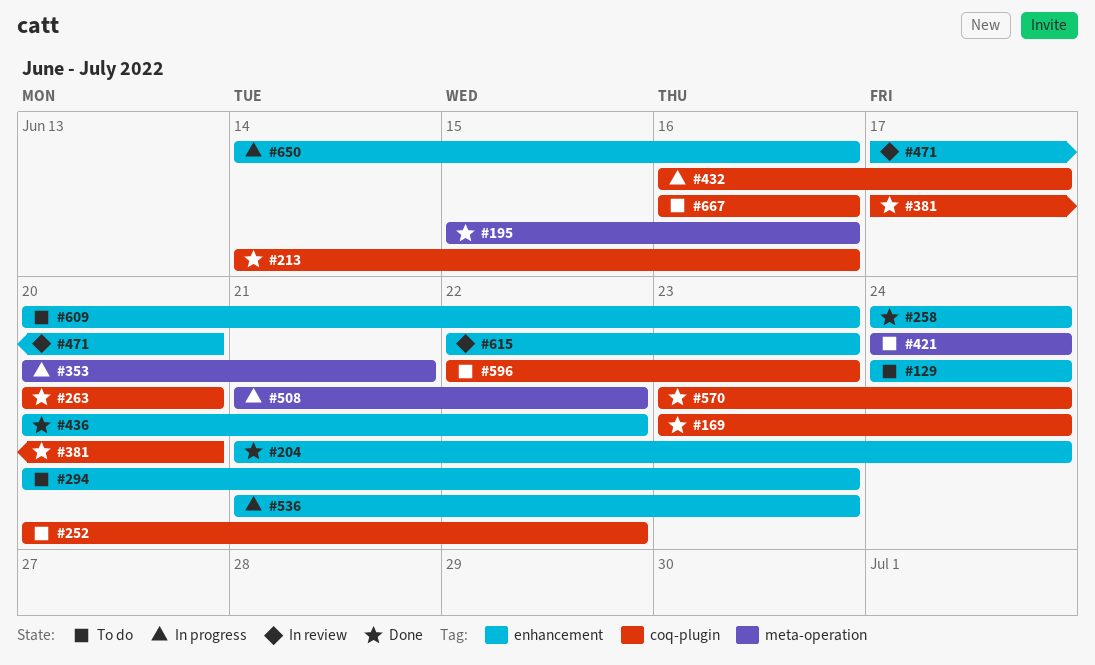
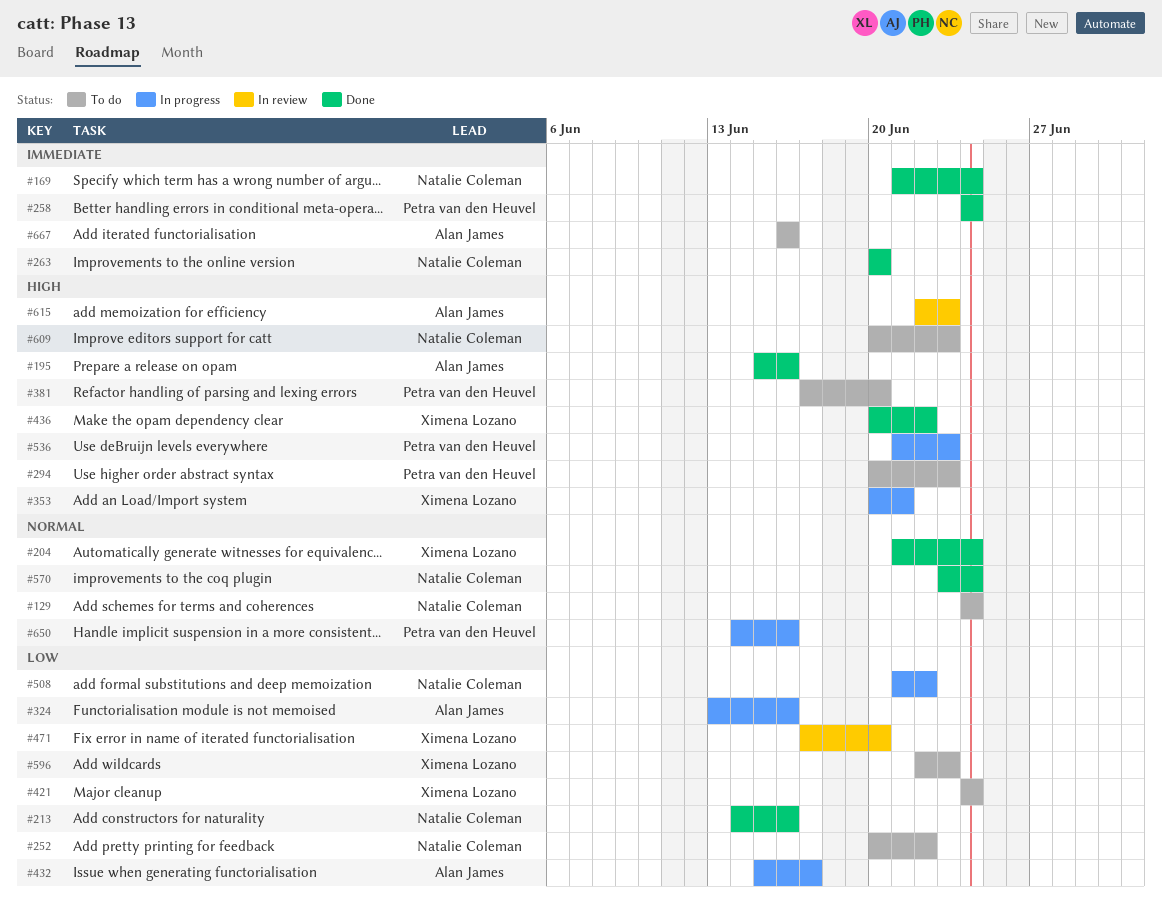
#169, start: Jun 23 -> Jun 21
#324: none -> present
#381, status: Done -> To do
#432, start: Jun 16 -> Jun 15

